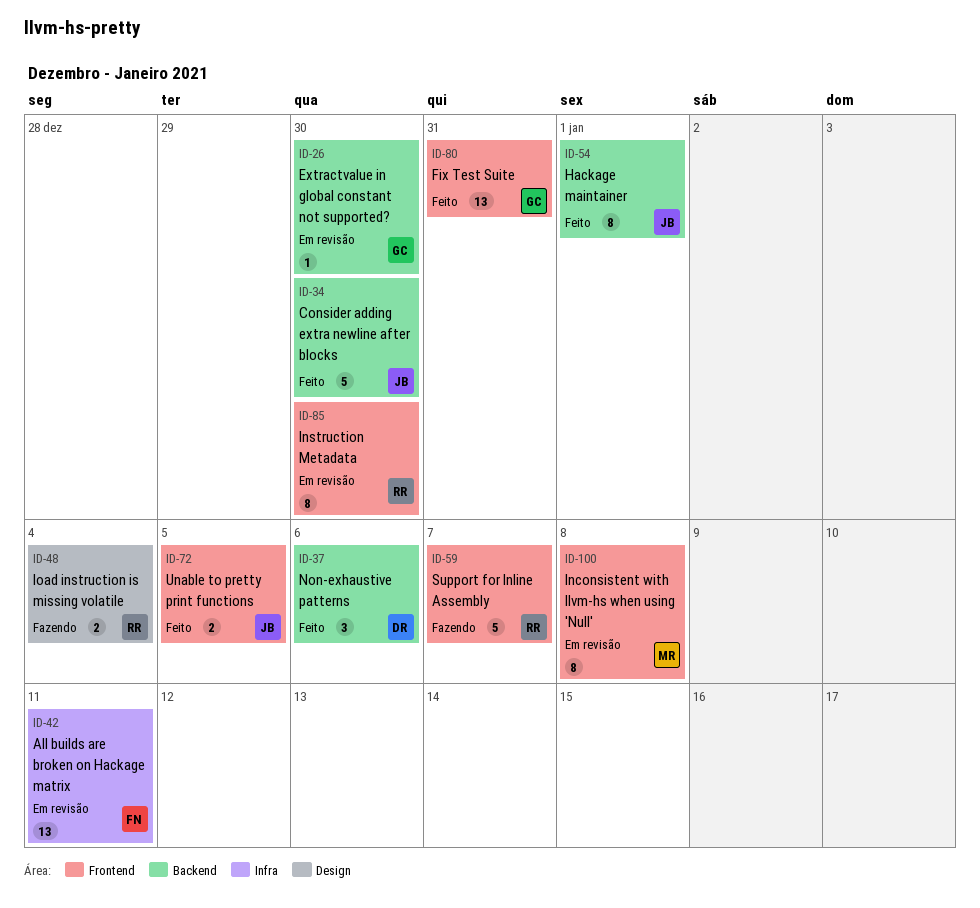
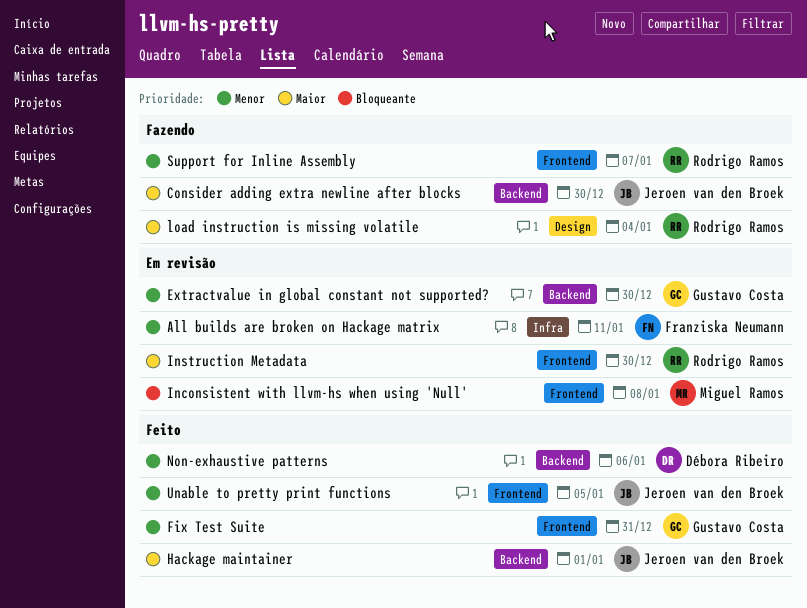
Consider adding extra newline after blocks, status: Feito -> Fazendo

